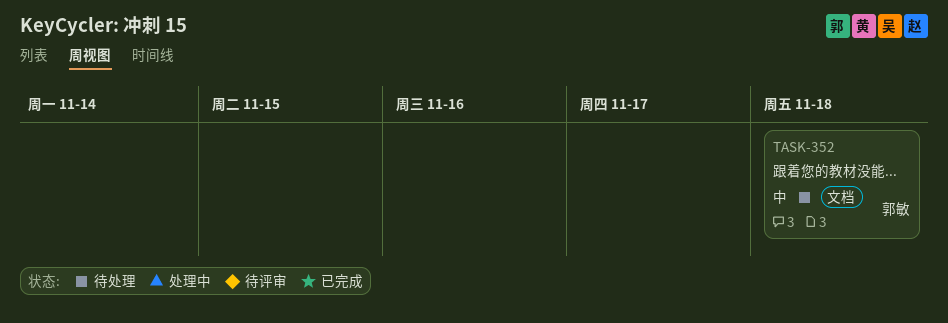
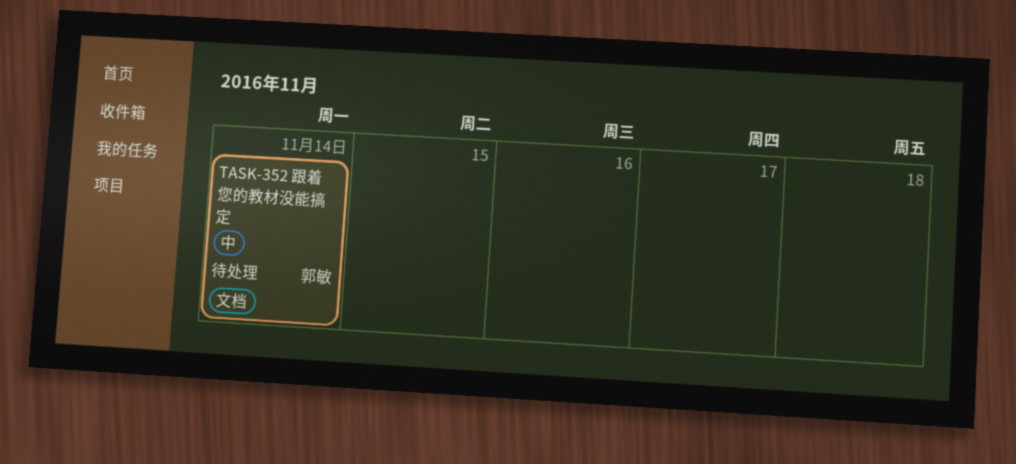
TASK-352, due: Nov 18 -> Nov 14

